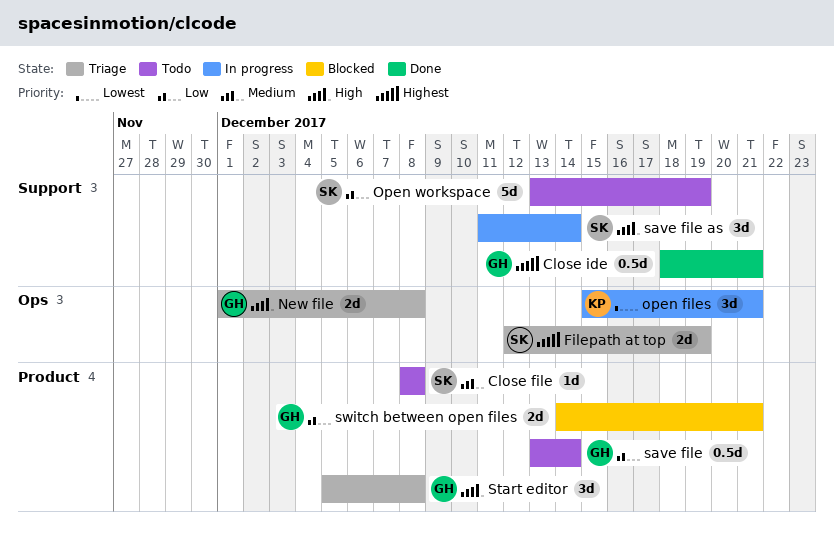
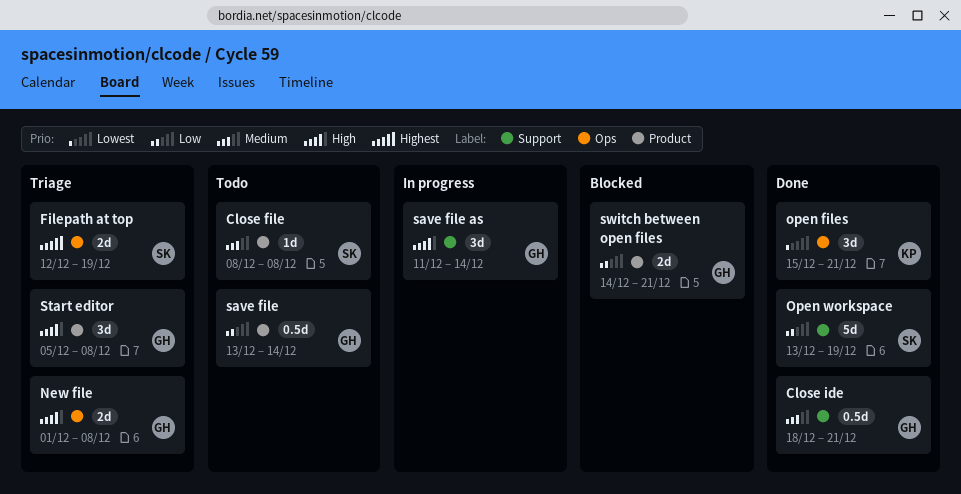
Close ide, priority: Highest -> Medium
open files, status: In progress -> Done
Open workspace, status: Todo -> Done
save file as, owner: SK -> GH

